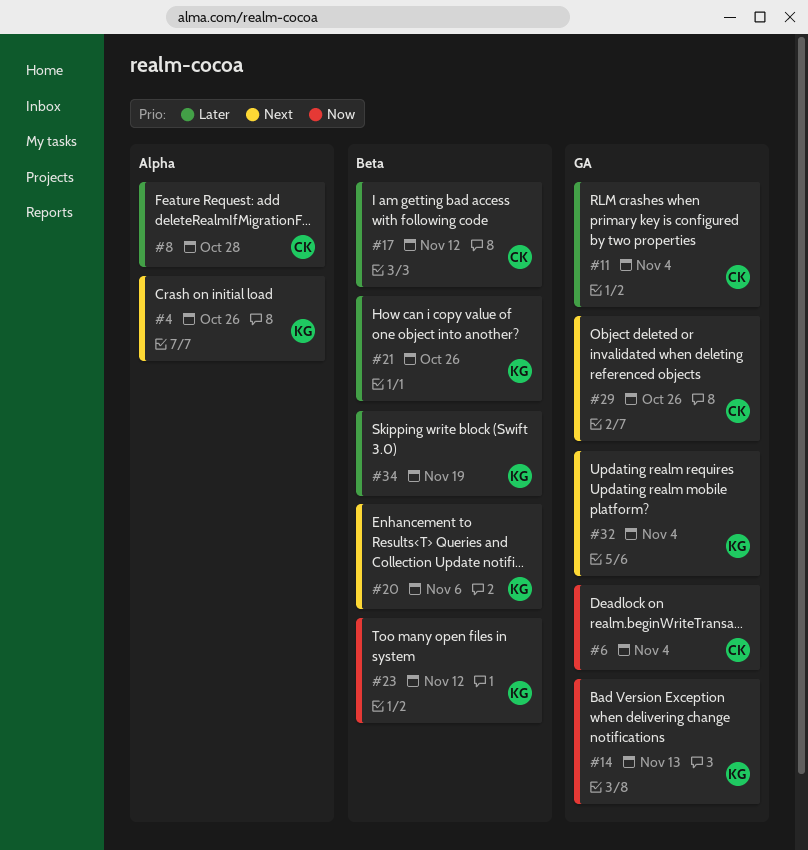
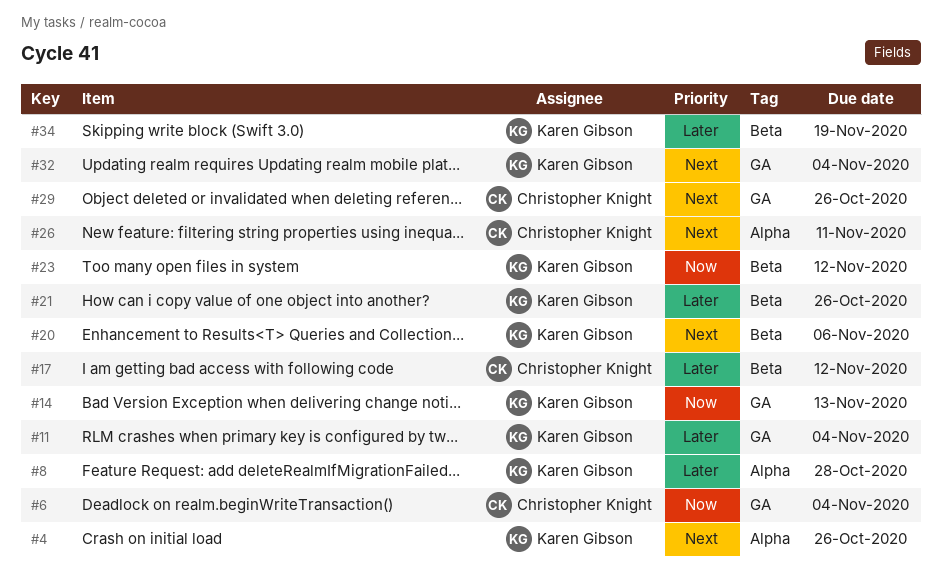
#8, owner: Christopher Knight -> Karen Gibson
#11, owner: Christopher Knight -> Karen Gibson
#26: none -> present

